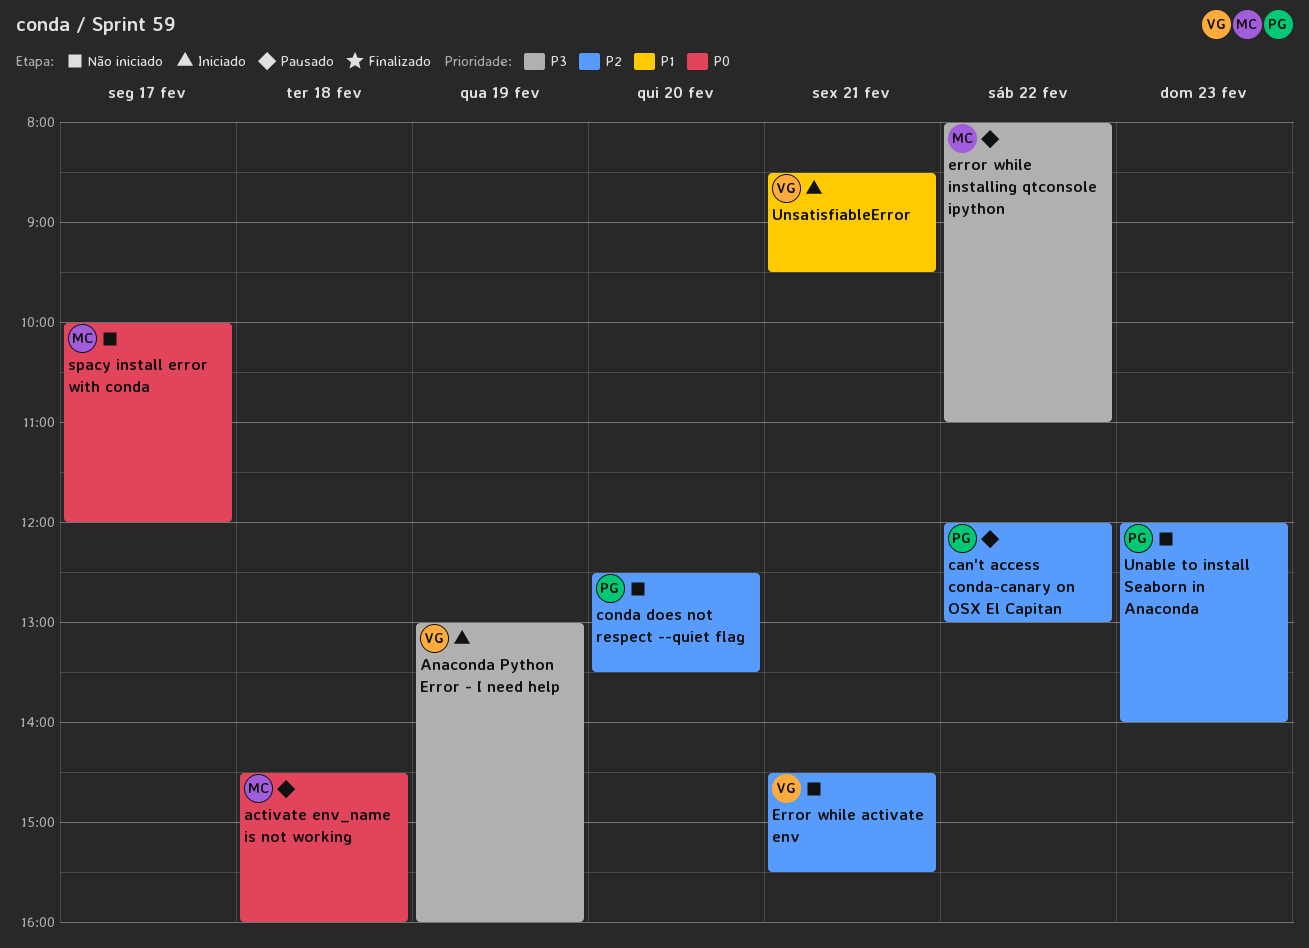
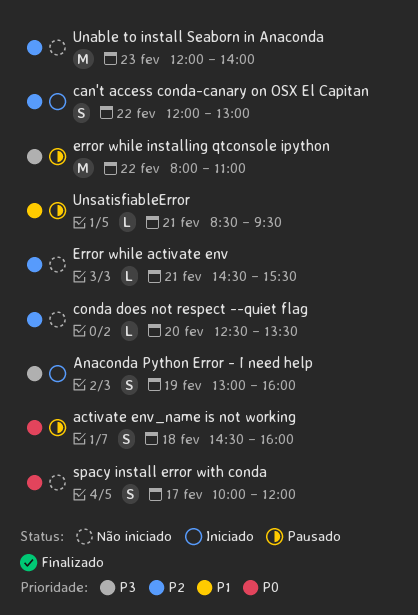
can't access conda-canary on OSX El Capitan, status: Pausado -> Iniciado
UnsatisfiableError, status: Iniciado -> Pausado

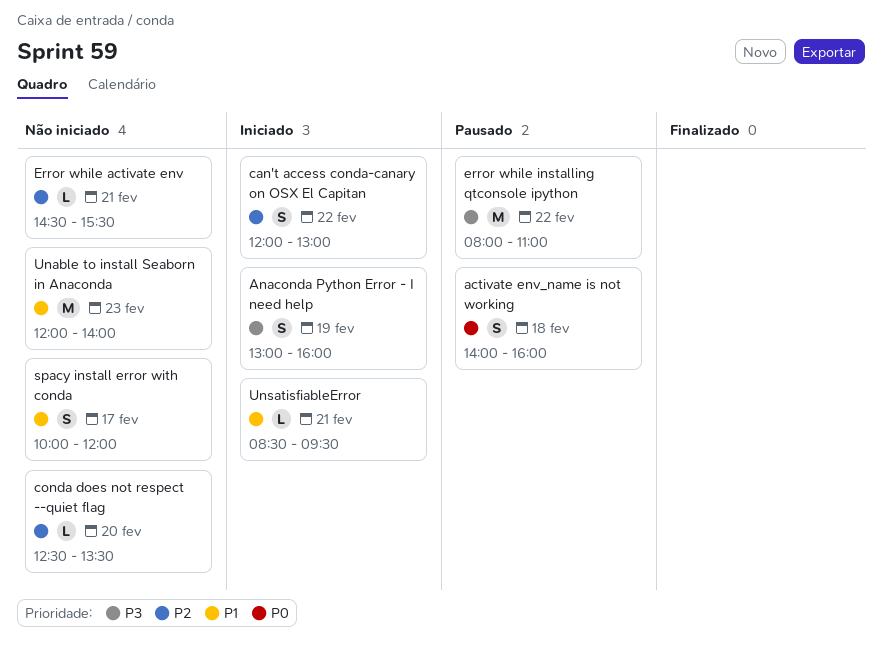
activate env_name is not working, begins: 14:30 -> 14:00
spacy install error with conda, priority: P0 -> P1
Unable to install Seaborn in Anaconda, priority: P2 -> P1
UnsatisfiableError, status: Pausado -> Iniciado

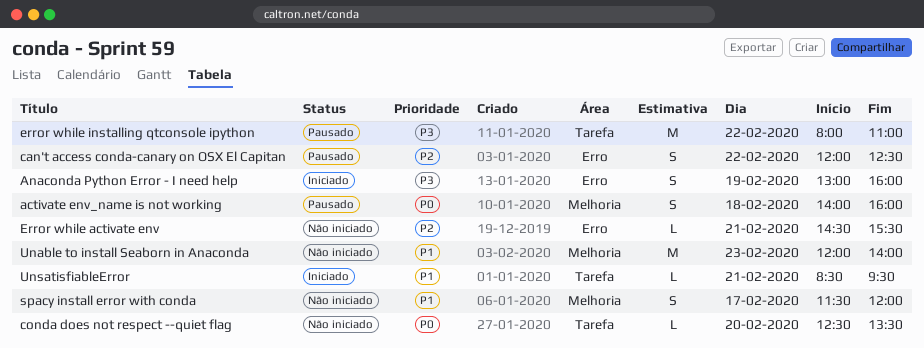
can't access conda-canary on OSX El Capitan, status: Iniciado -> Pausado
can't access conda-canary on OSX El Capitan, ends: 13:00 -> 12:30
conda does not respect --quiet flag, priority: P2 -> P0
spacy install error with conda, begins: 10:00 -> 11:30

